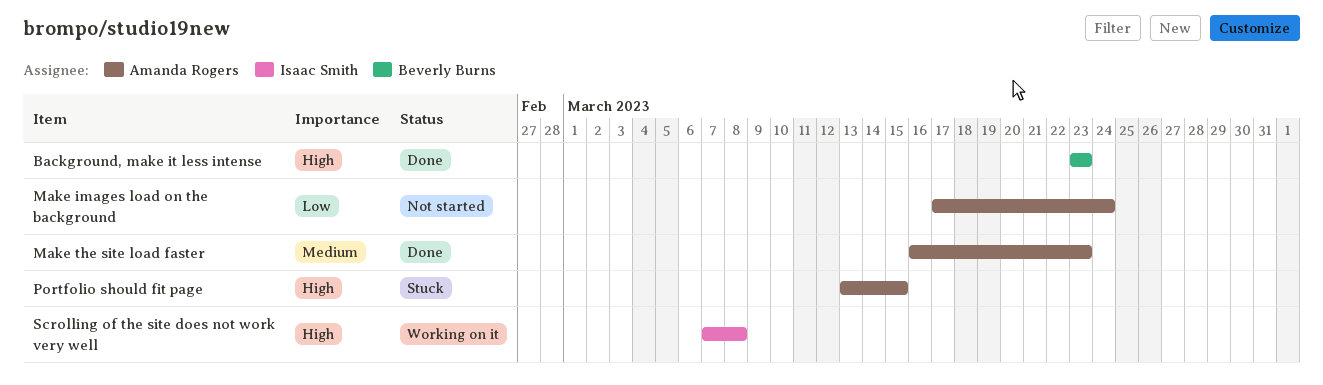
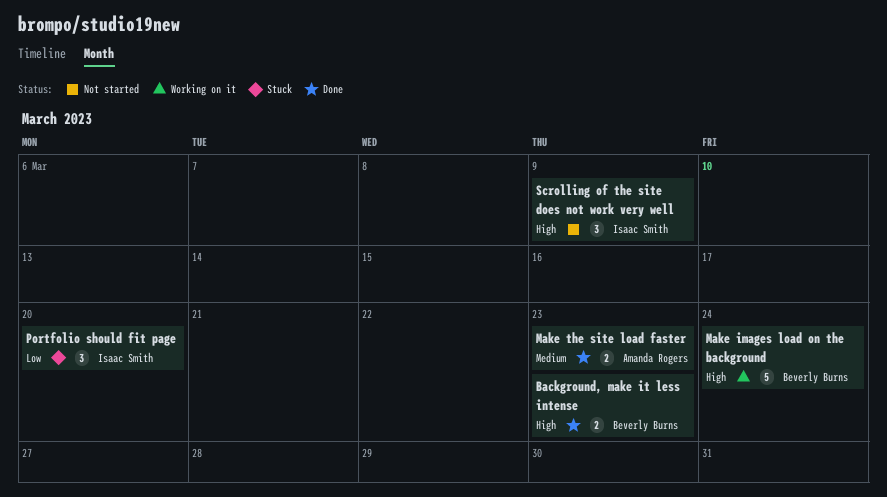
Make images load on the background, status: Not started -> Working on it
Make images load on the background, owner: Amanda Rogers -> Beverly Burns
Make images load on the background, priority: Low -> High
Portfolio should fit page, owner: Amanda Rogers -> Isaac Smith
Portfolio should fit page, priority: High -> Low
Portfolio should fit page, due: Mar 15 -> Mar 20
Scrolling of the site does not work very well, status: Working on it -> Not started
Scrolling of the site does not work very well, due: Mar 8 -> Mar 9

